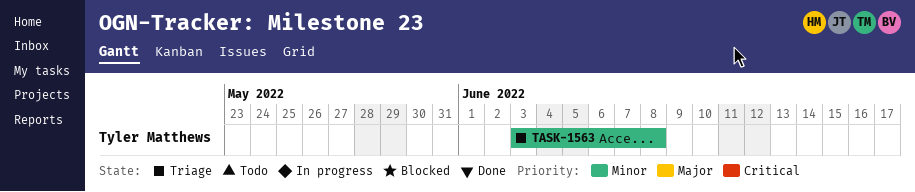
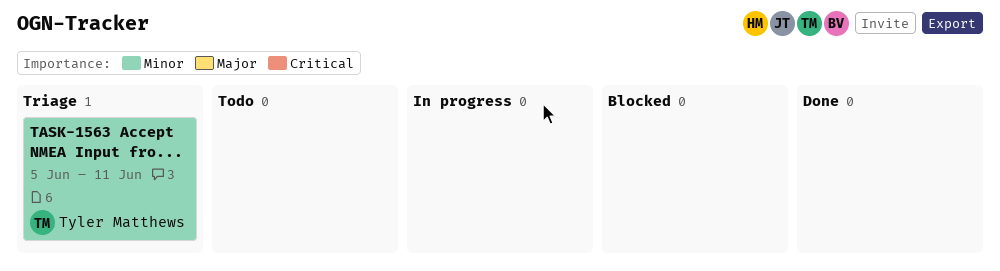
TASK-1563, start: Jun 3 -> Jun 5
TASK-1563, due: Jun 8 -> Jun 11

